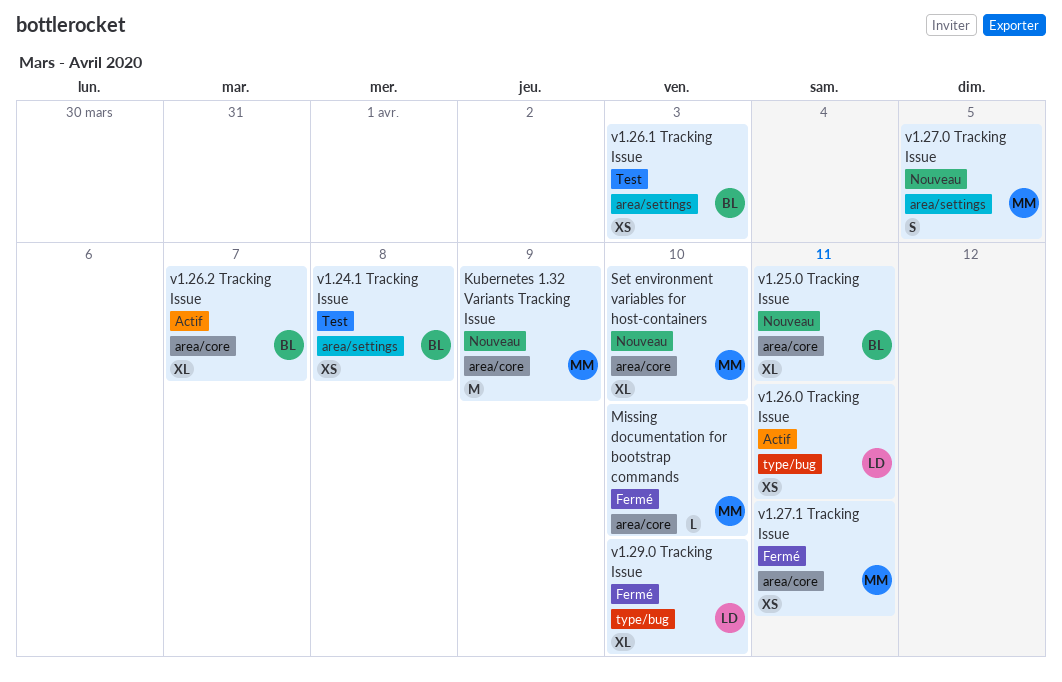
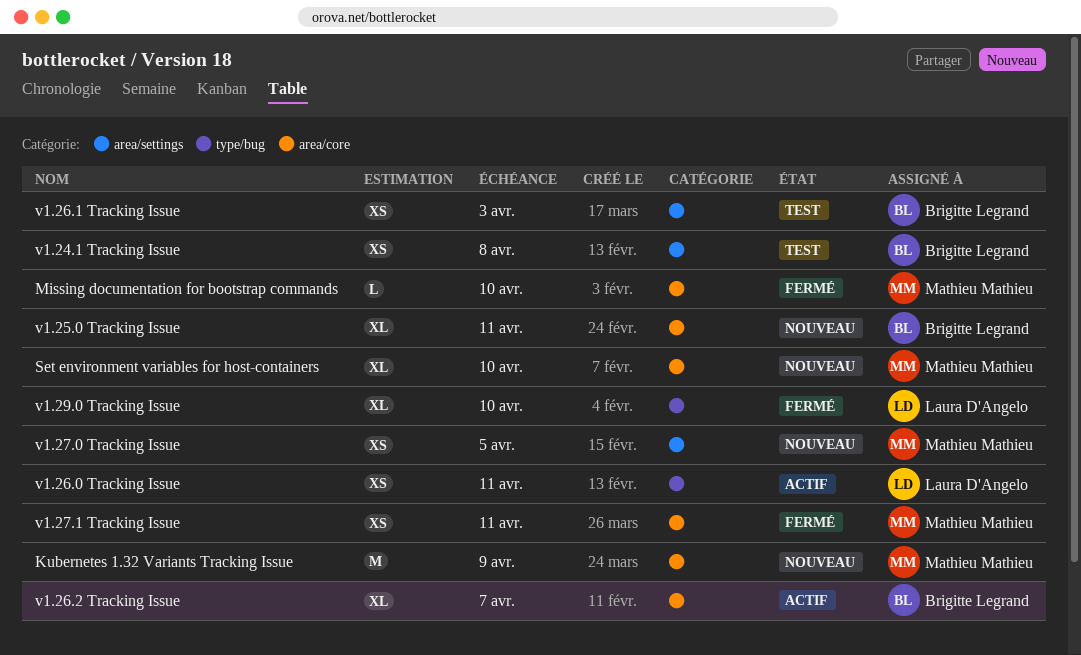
v1.27.0 Tracking Issue, estimate: S -> XS

